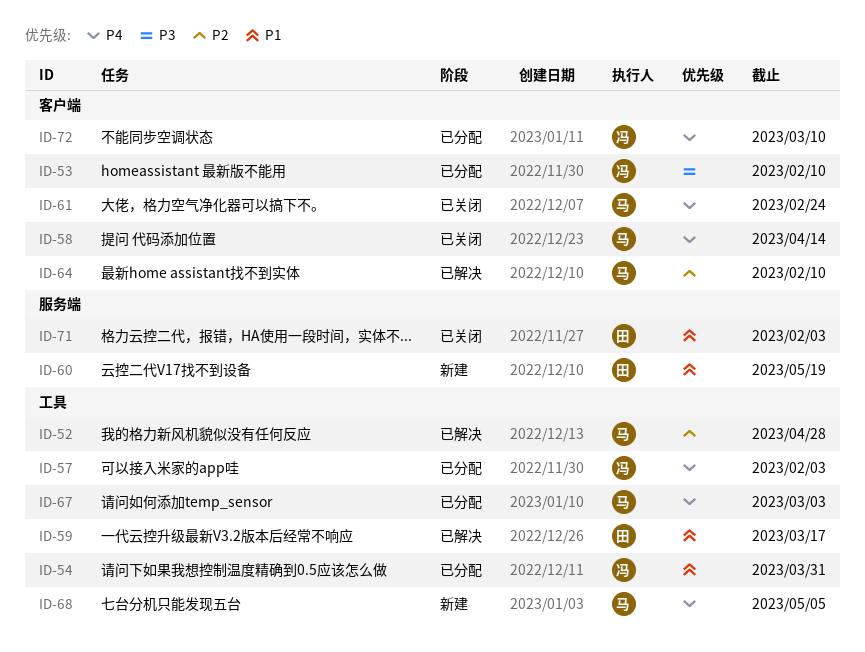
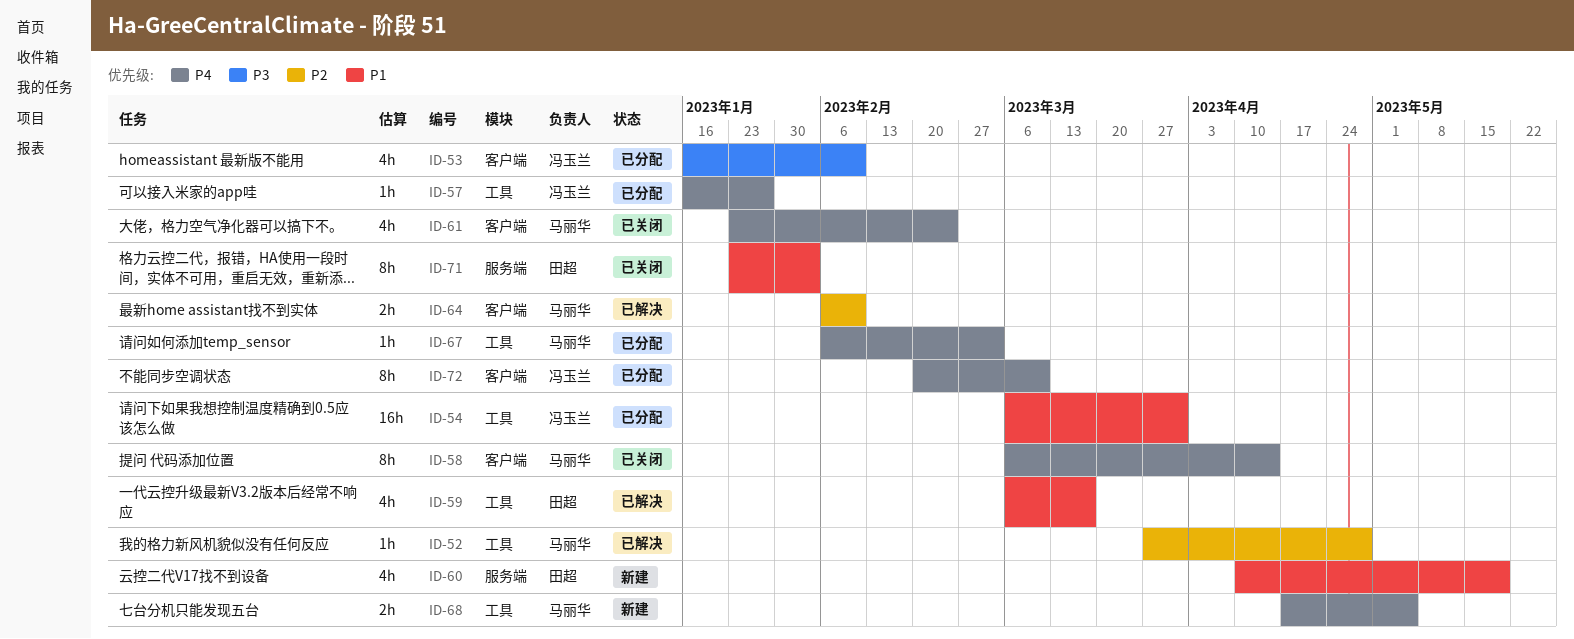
ID-57, due: Feb 3 -> Jan 27

